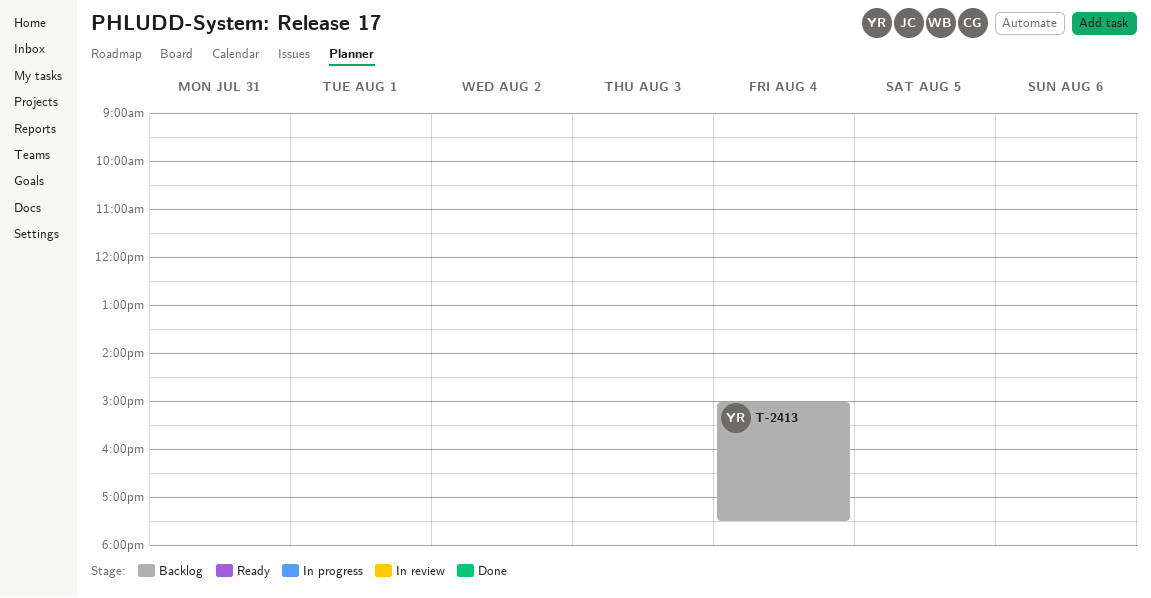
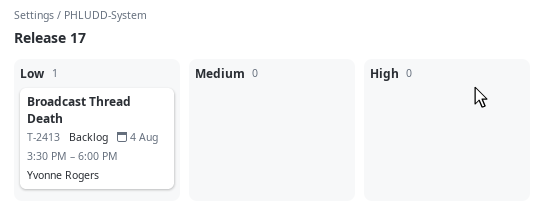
T-2413, begins: 15:00 -> 15:30
T-2413, ends: 17:30 -> 18:00

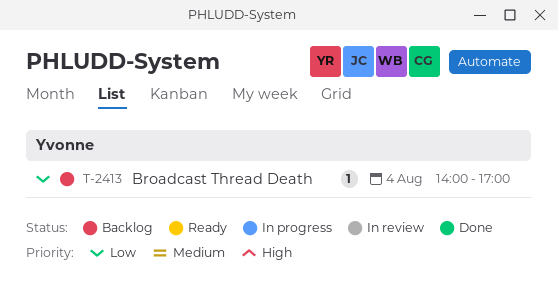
T-2413, begins: 15:30 -> 14:00
T-2413, ends: 18:00 -> 17:00

